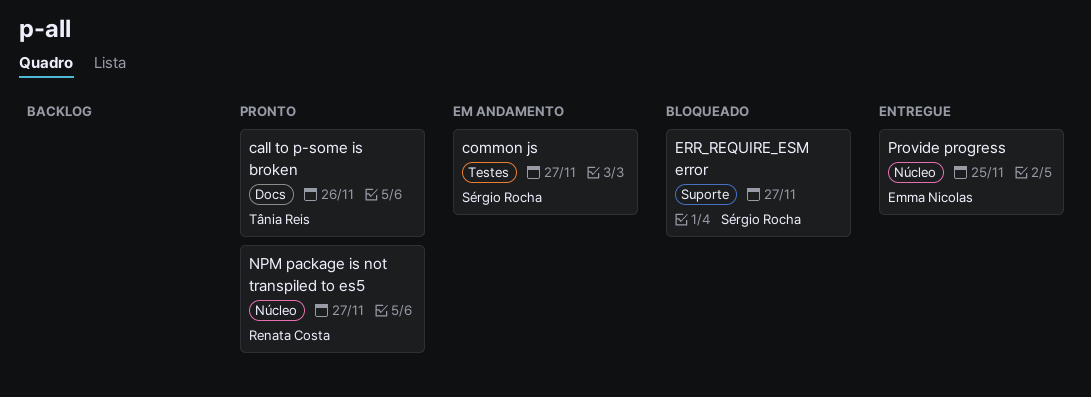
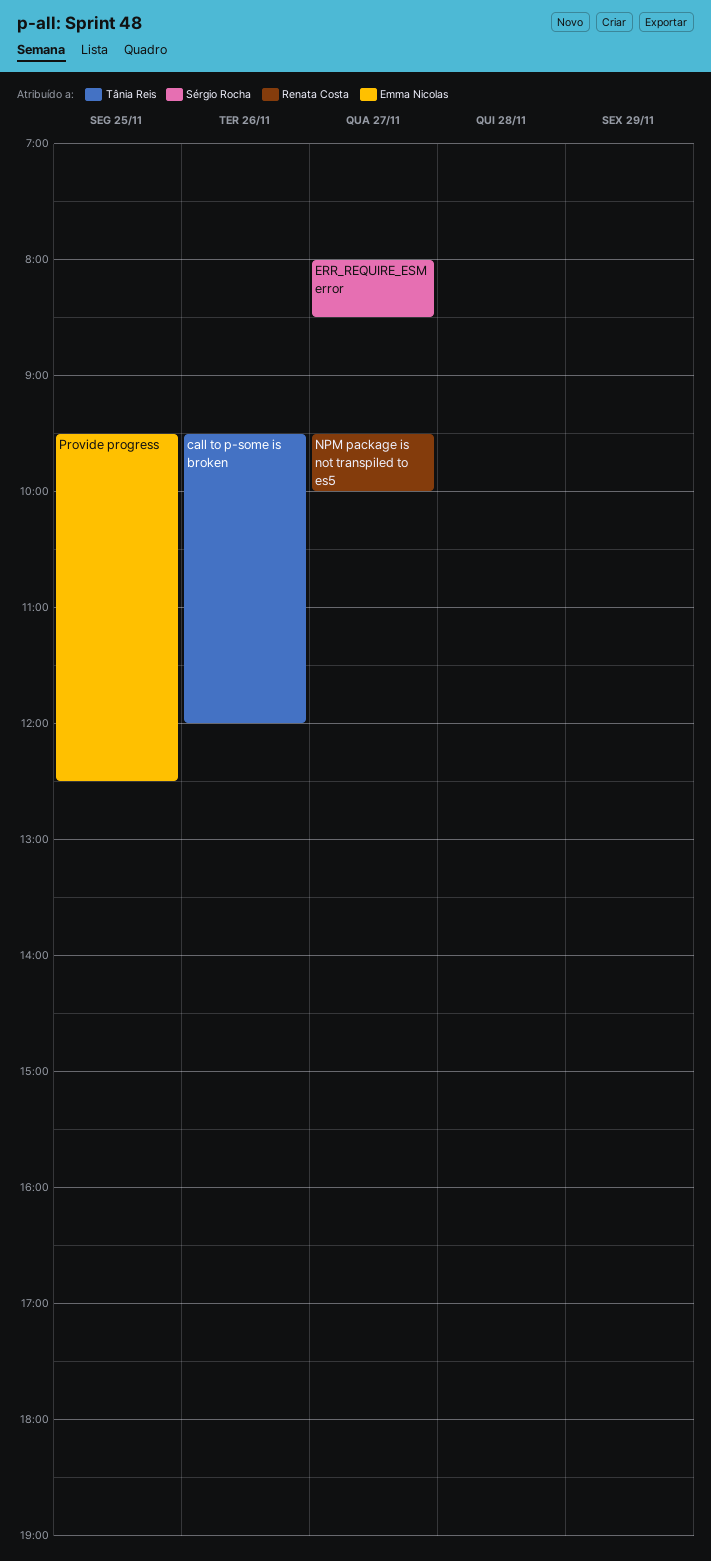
common js: present -> none

